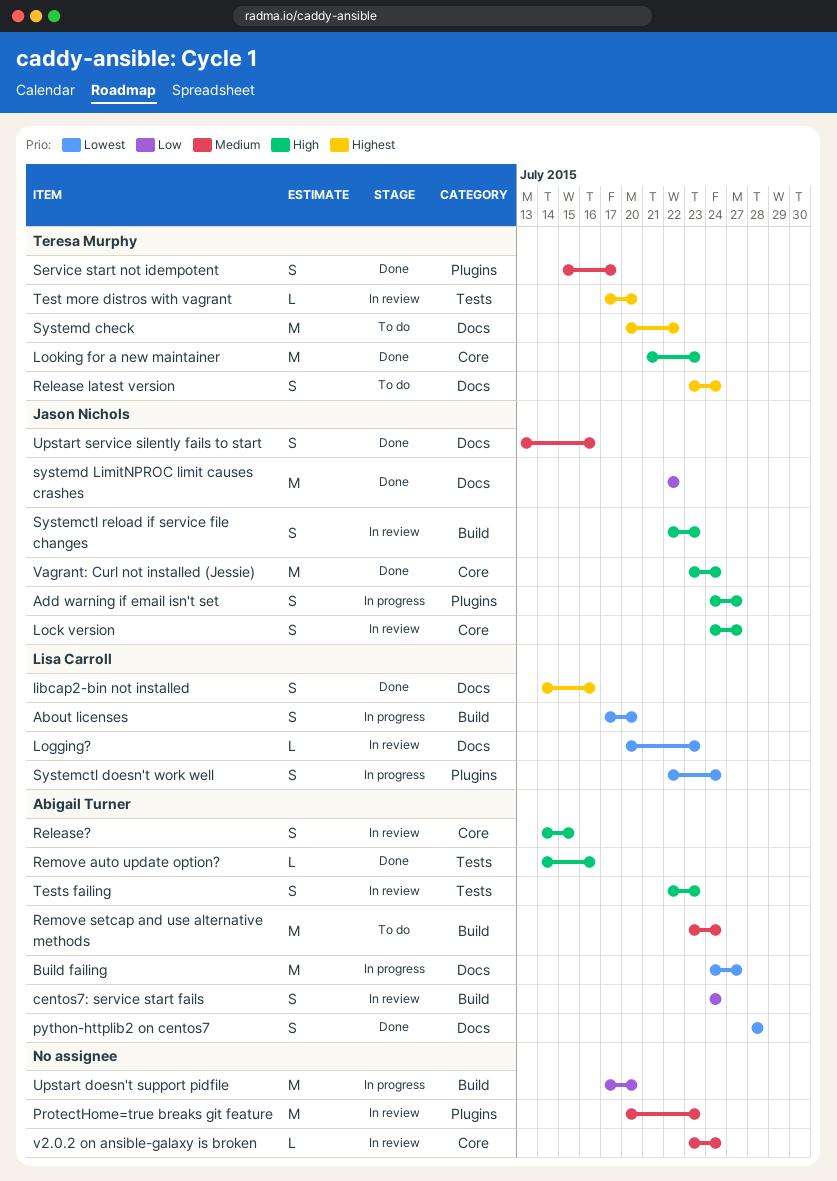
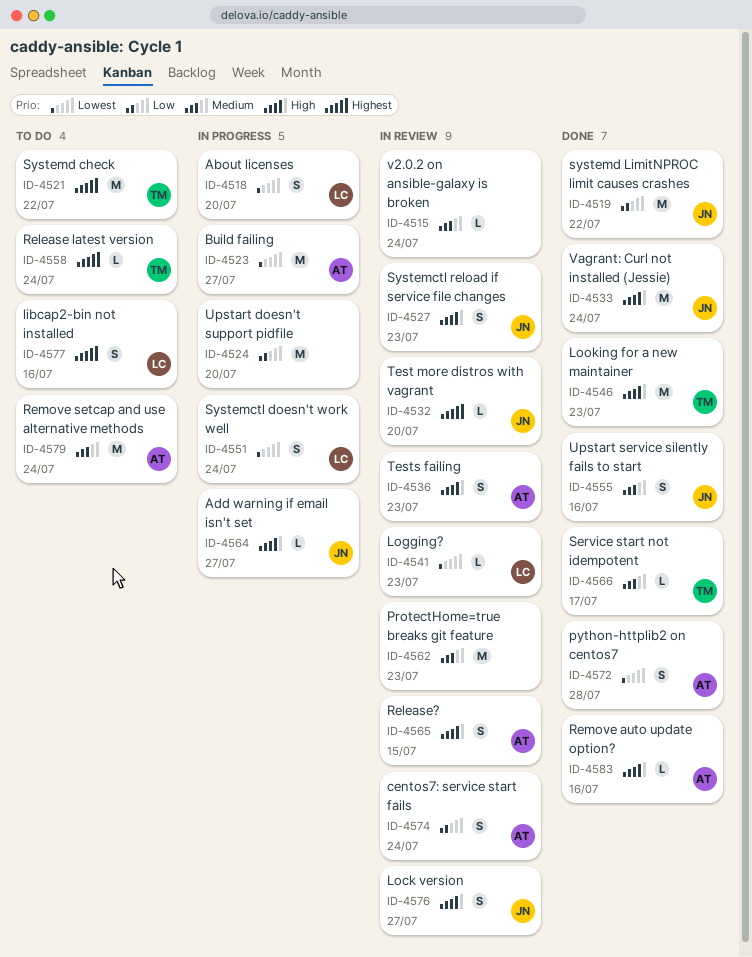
Add warning if email isn't set, estimate: S -> L
libcap2-bin not installed, status: Done -> To do
Release latest version, estimate: S -> L
Service start not idempotent, estimate: S -> L
Test more distros with vagrant, owner: Teresa Murphy -> Jason Nichols

